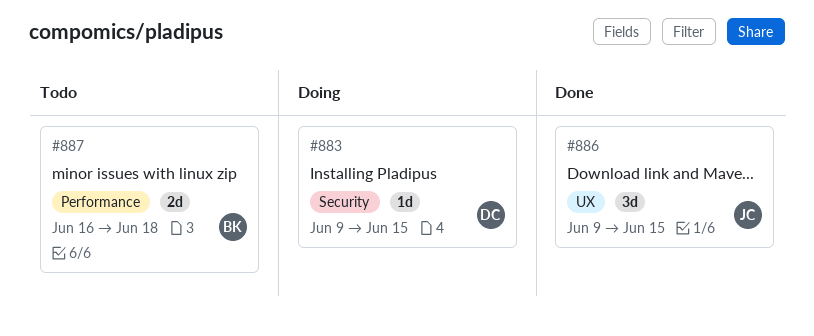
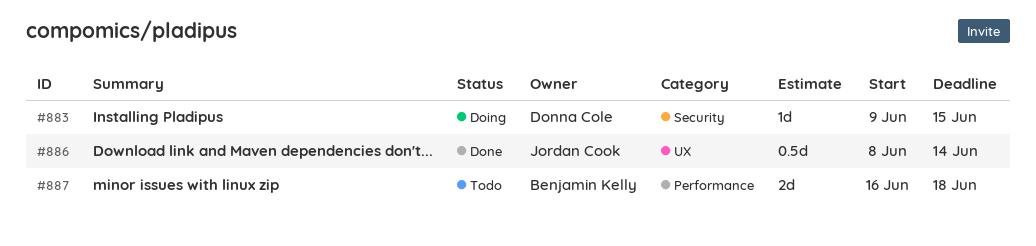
#886, estimate: 3d -> 0.5d
#886, start: Jun 9 -> Jun 8
#886, due: Jun 15 -> Jun 14

